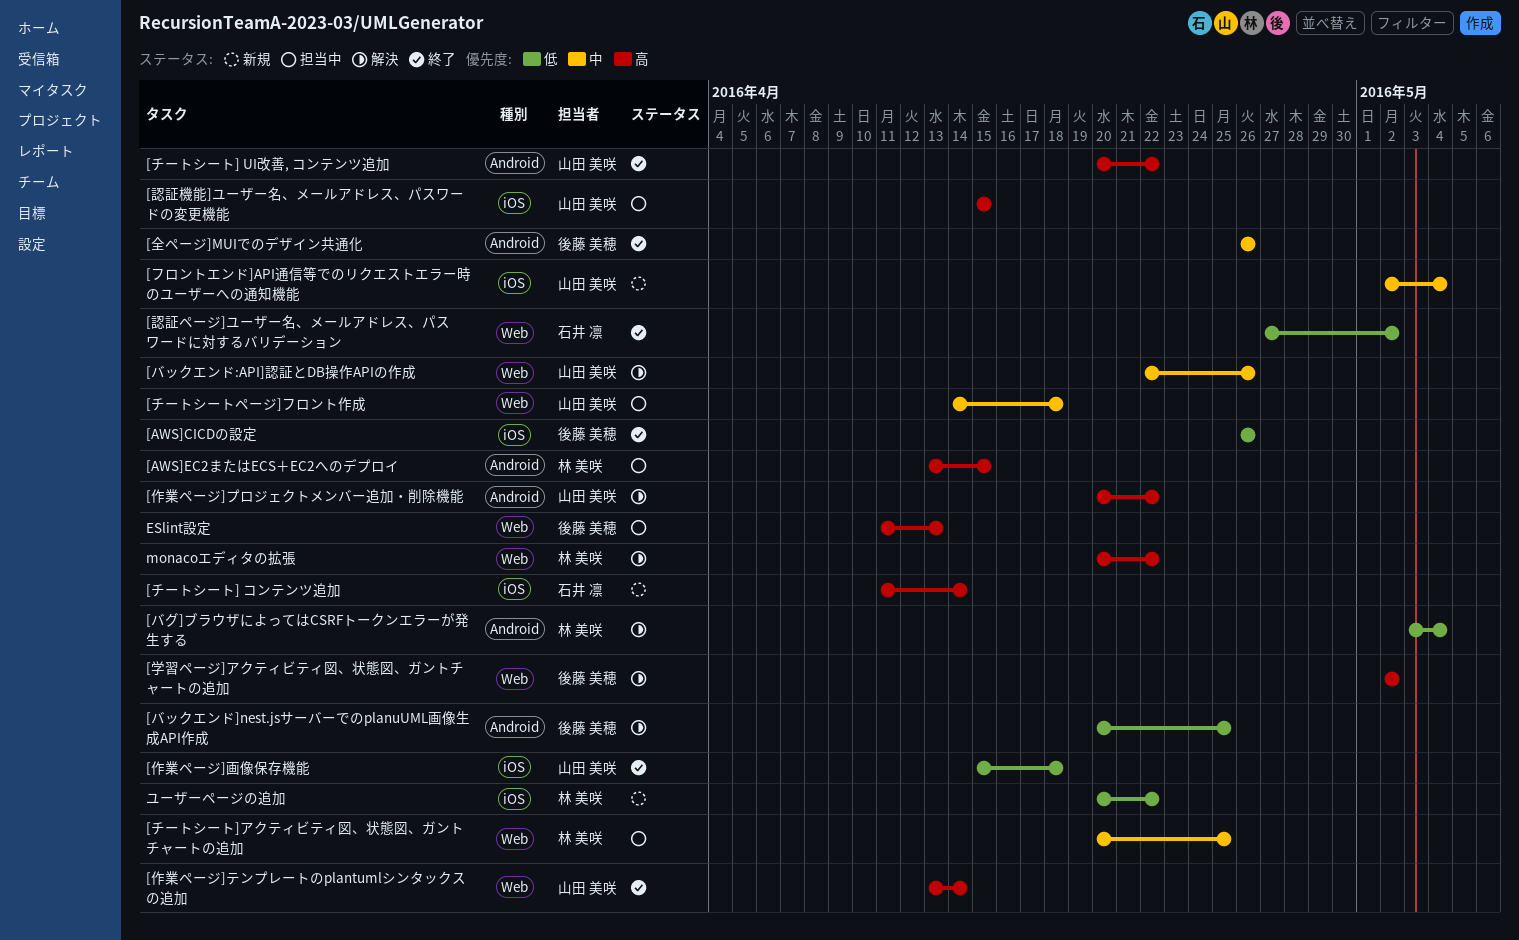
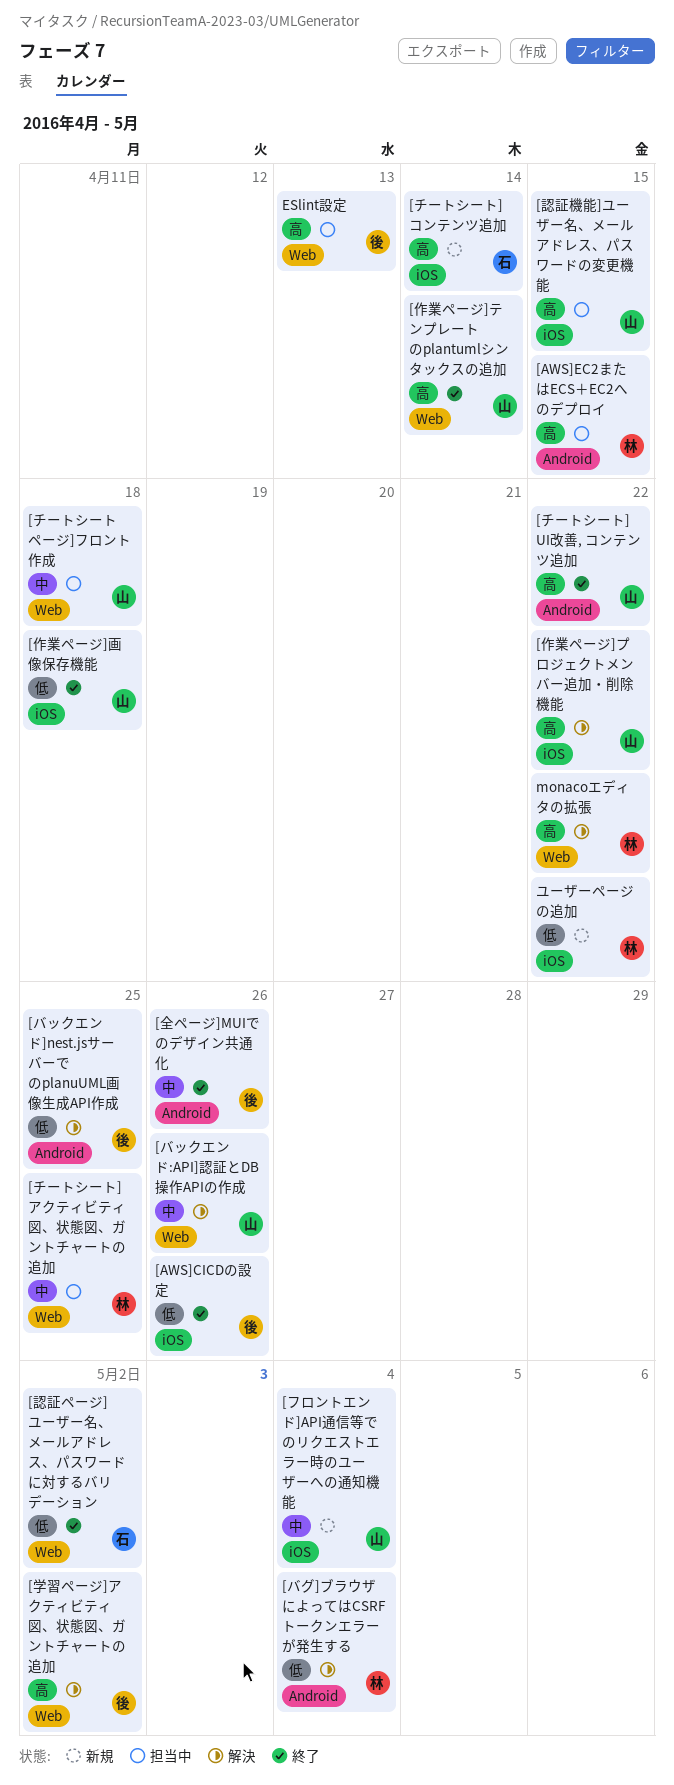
[作業ページ]プロジェクトメンバー追加・削除機能, label: Android -> iOS

